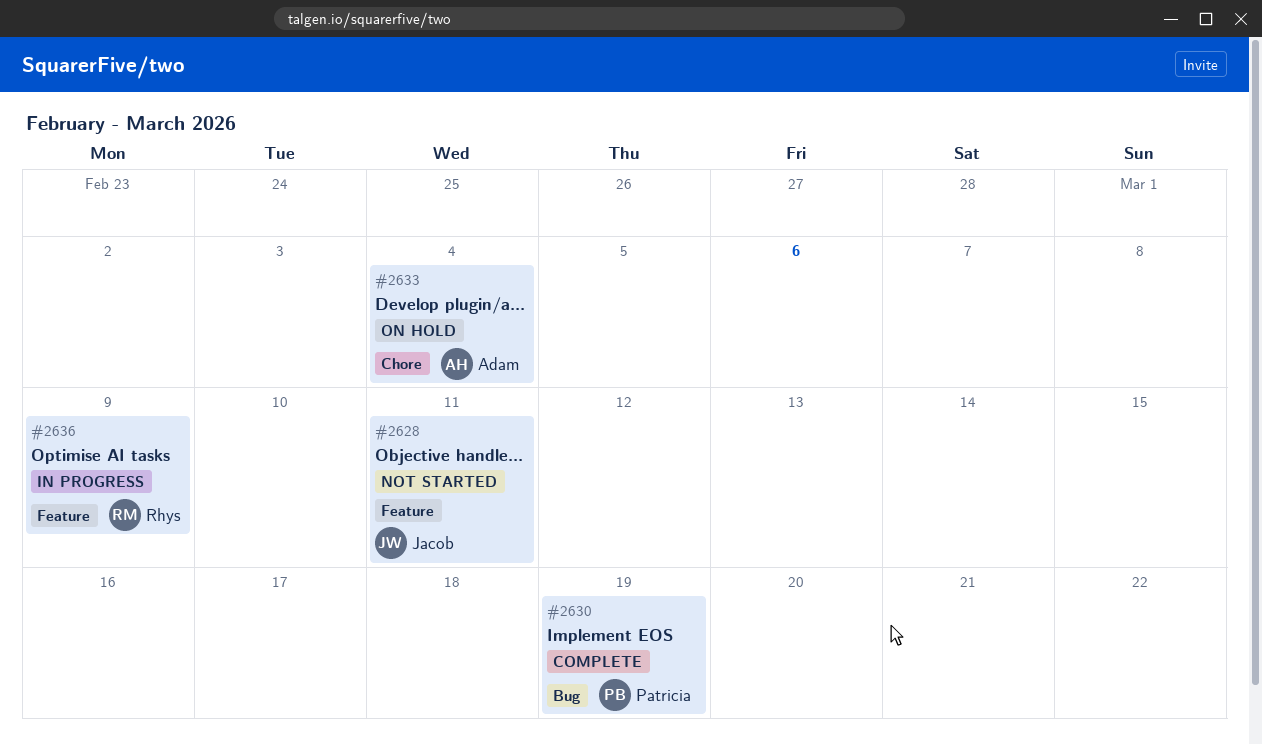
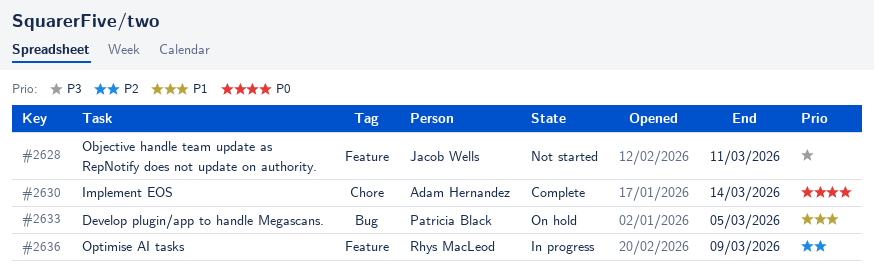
#2630, owner: Patricia Black -> Adam Hernandez
#2630, label: Bug -> Chore
#2630, due: Mar 19 -> Mar 14
#2633, owner: Adam Hernandez -> Patricia Black
#2633, label: Chore -> Bug
#2633, due: Mar 4 -> Mar 5

